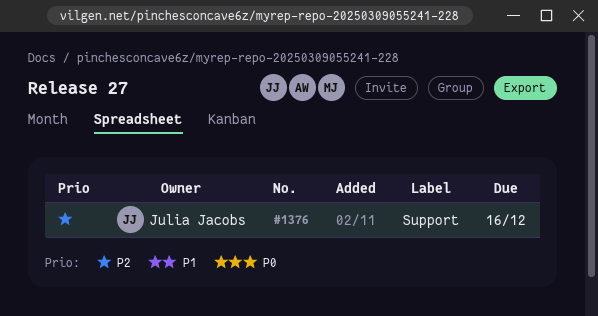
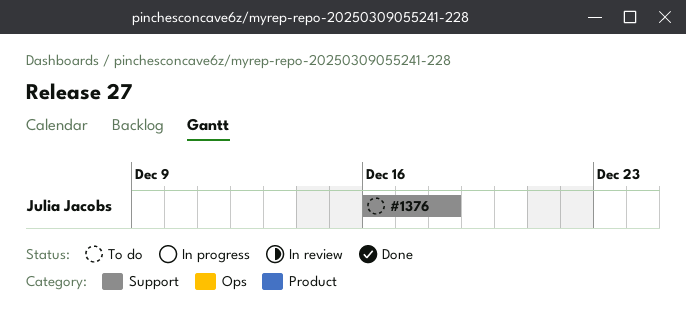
#1376, due: Dec 16 -> Dec 18

